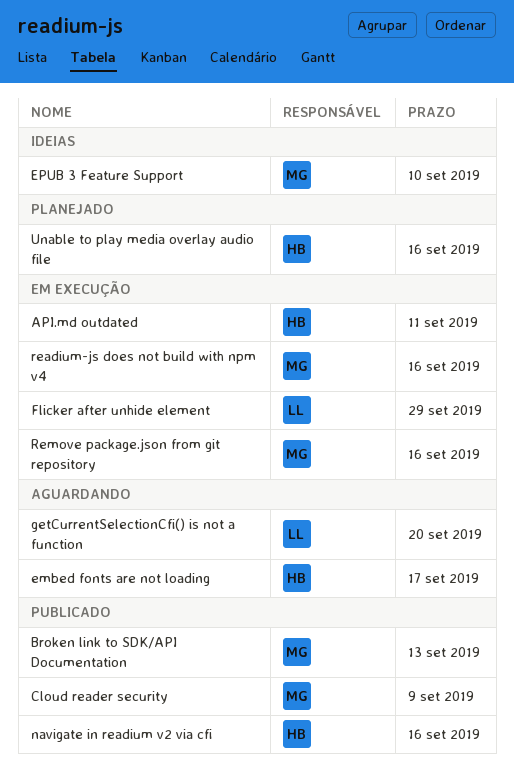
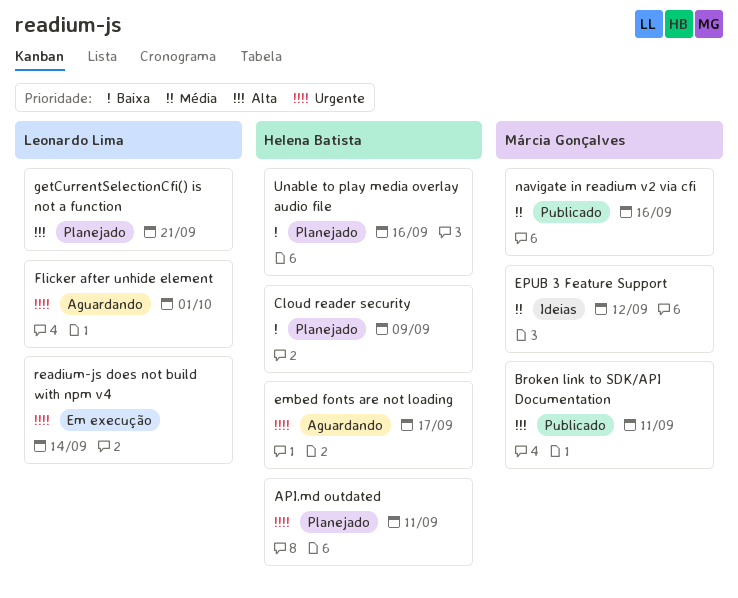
API.md outdated, status: Em execução -> Planejado
Broken link to SDK/API Documentation, due: Sep 13 -> Sep 11
Cloud reader security, status: Publicado -> Planejado
Cloud reader security, owner: Márcia Gonçalves -> Helena Batista
EPUB 3 Feature Support, due: Sep 10 -> Sep 12
Flicker after unhide element, status: Em execução -> Aguardando
Flicker after unhide element, due: Sep 29 -> Oct 1
getCurrentSelectionCfi() is not a function, status: Aguardando -> Planejado
getCurrentSelectionCfi() is not a function, due: Sep 20 -> Sep 21
navigate in readium v2 via cfi, owner: Helena Batista -> Márcia Gonçalves
readium-js does not build with npm v4, owner: Márcia Gonçalves -> Leonardo Lima
readium-js does not build with npm v4, due: Sep 16 -> Sep 14
Remove package.json from git repository: present -> none

